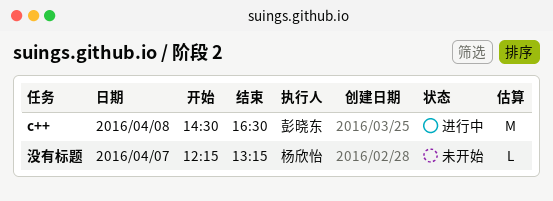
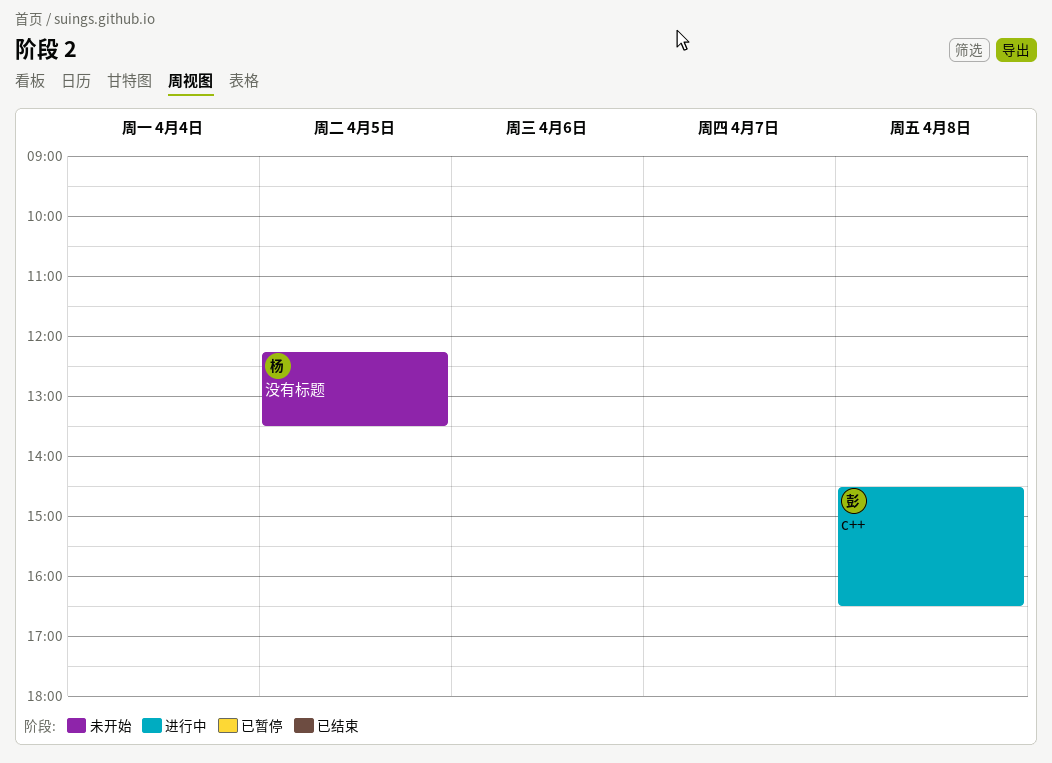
没有标题, day: Apr 7 -> Apr 5
没有标题, ends: 13:15 -> 13:30

